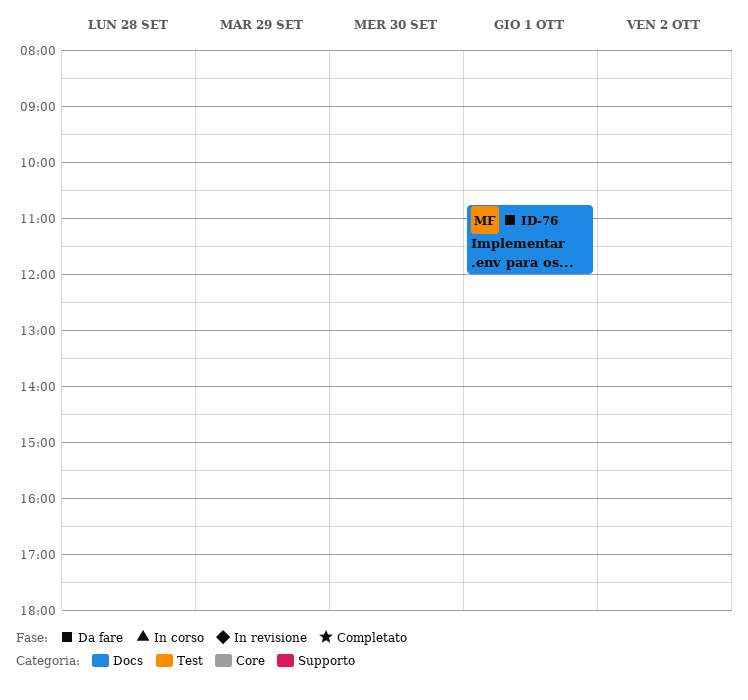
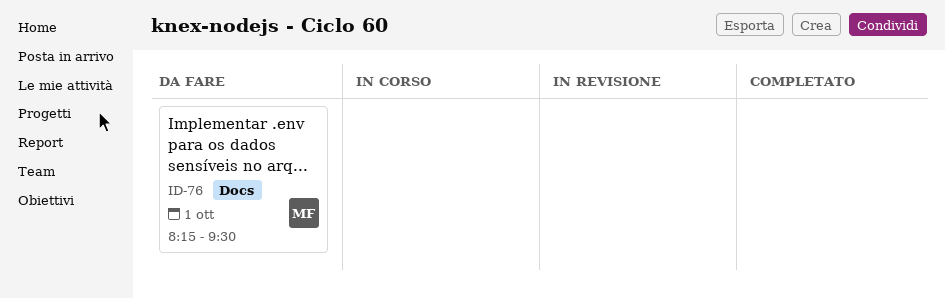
ID-76, begins: 10:45 -> 08:15
ID-76, ends: 12:00 -> 09:30

